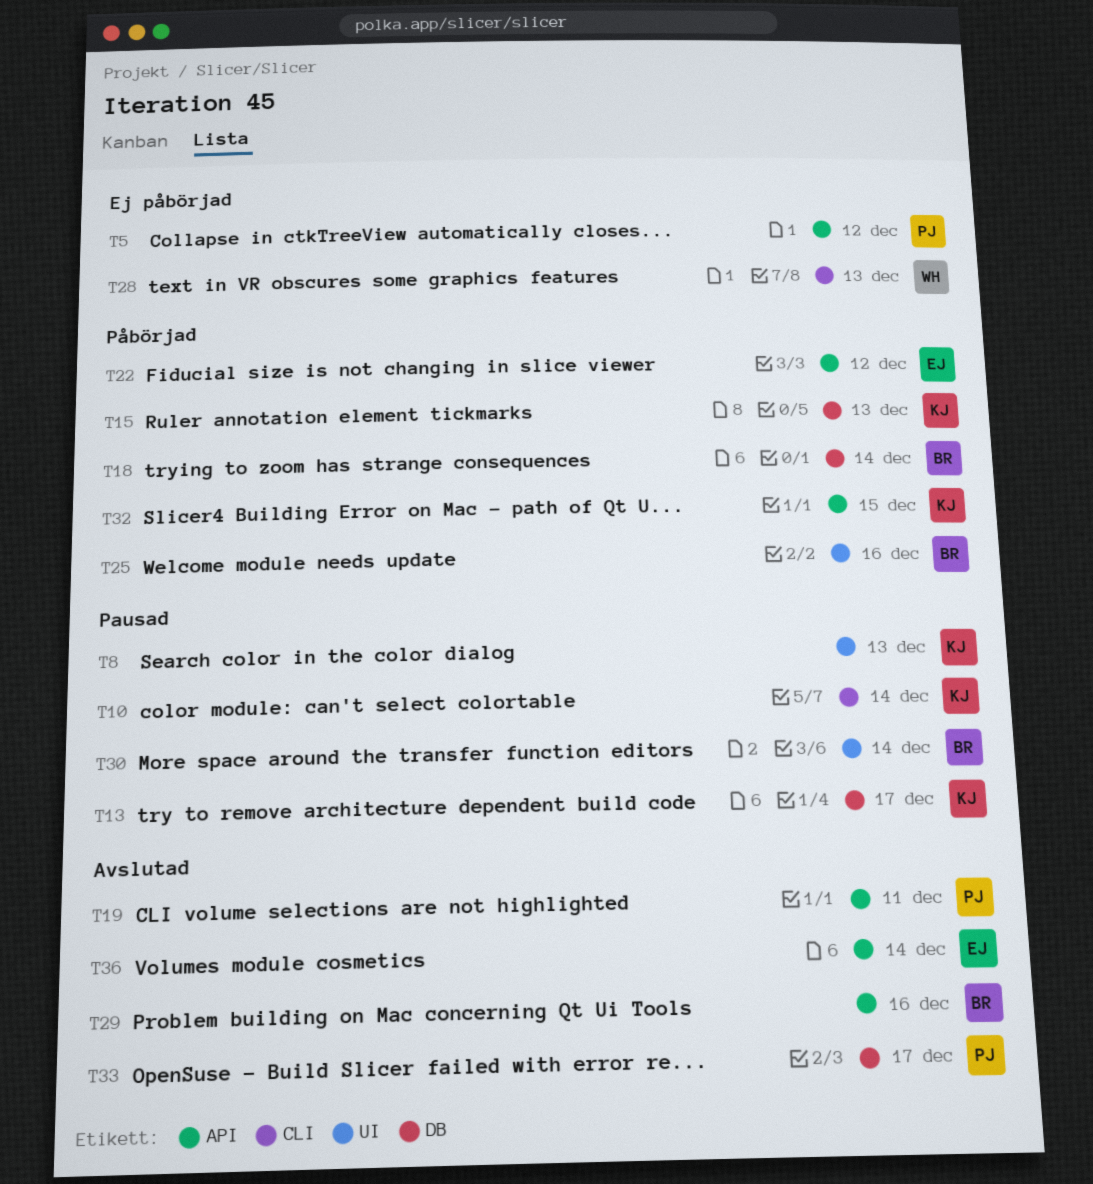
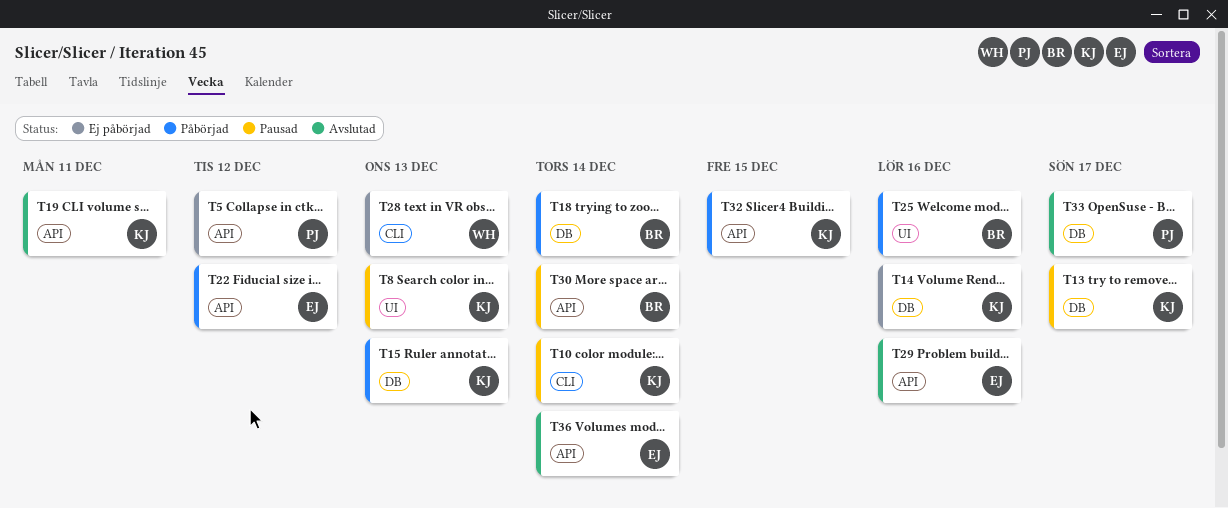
T14: none -> present
T19, owner: PJ -> KJ
T29, owner: BR -> EJ
T30, label: UI -> API

